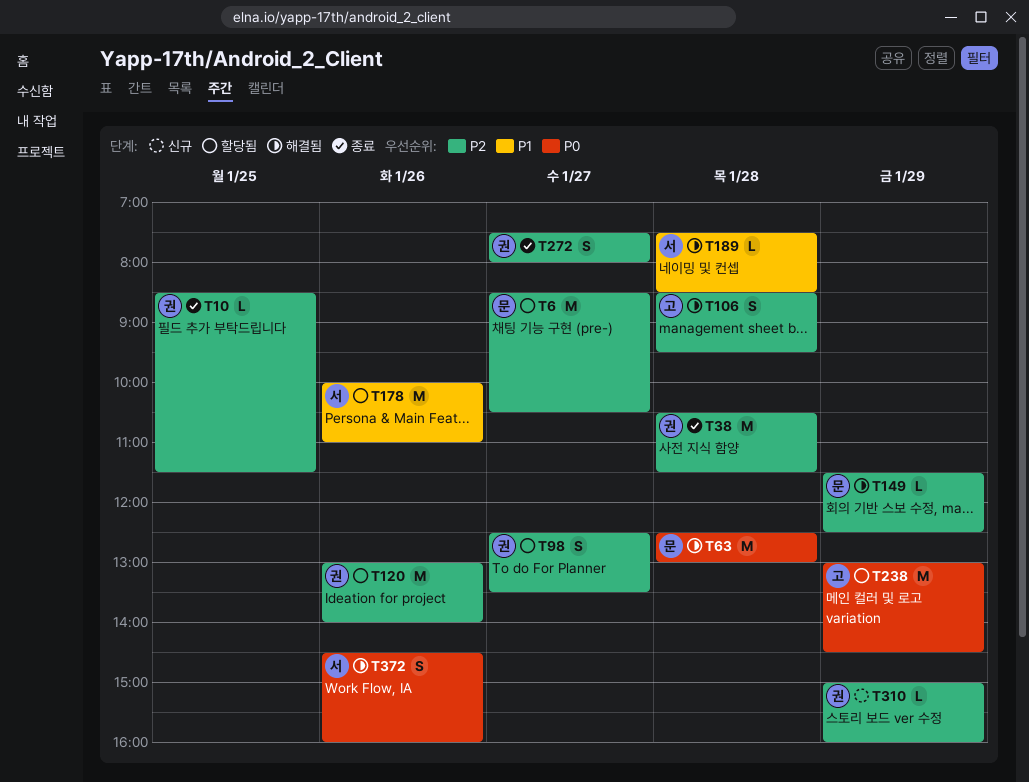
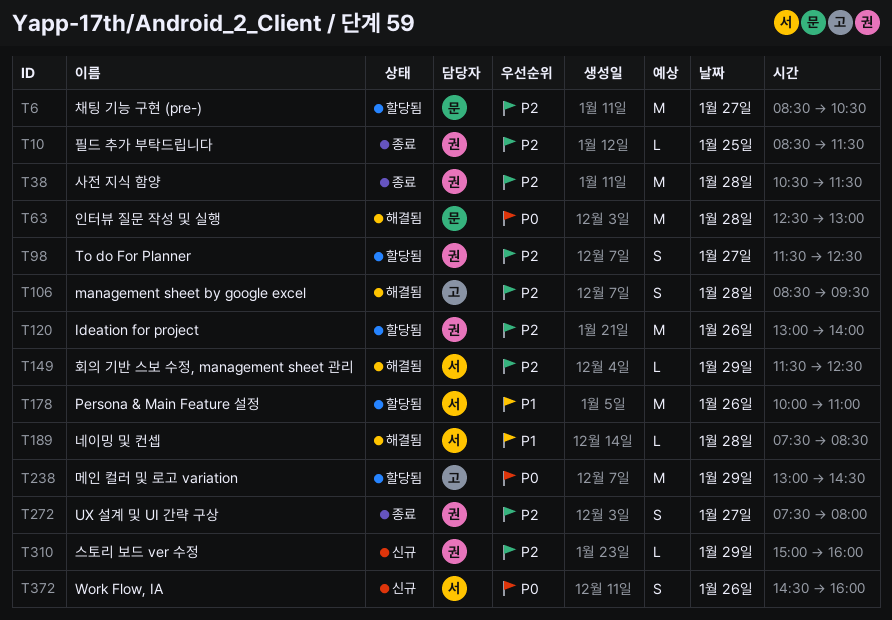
T98, begins: 12:30 -> 11:30
T98, ends: 13:30 -> 12:30
T149, owner: 문 -> 서
T372, status: 해결됨 -> 신규

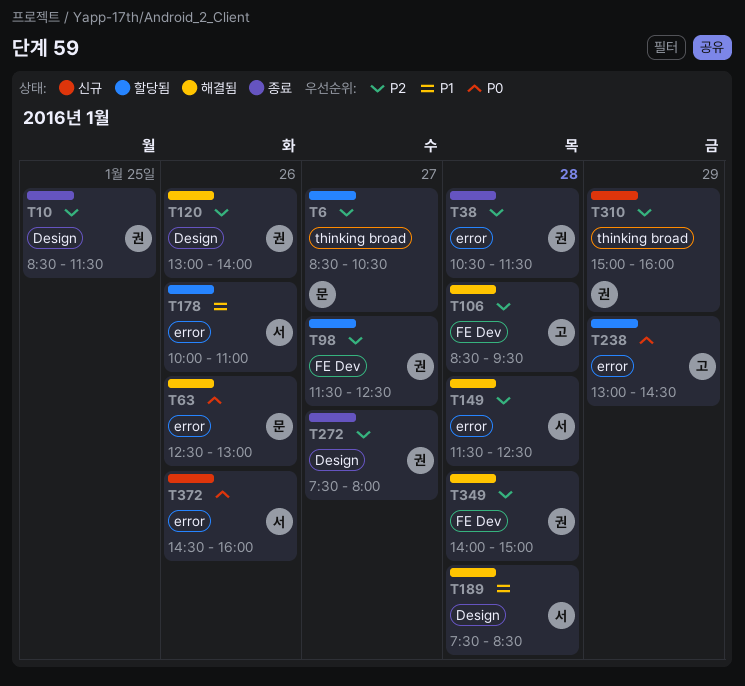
T63, day: Jan 28 -> Jan 26
T120, status: 할당됨 -> 해결됨
T149, day: Jan 29 -> Jan 28
T349: none -> present

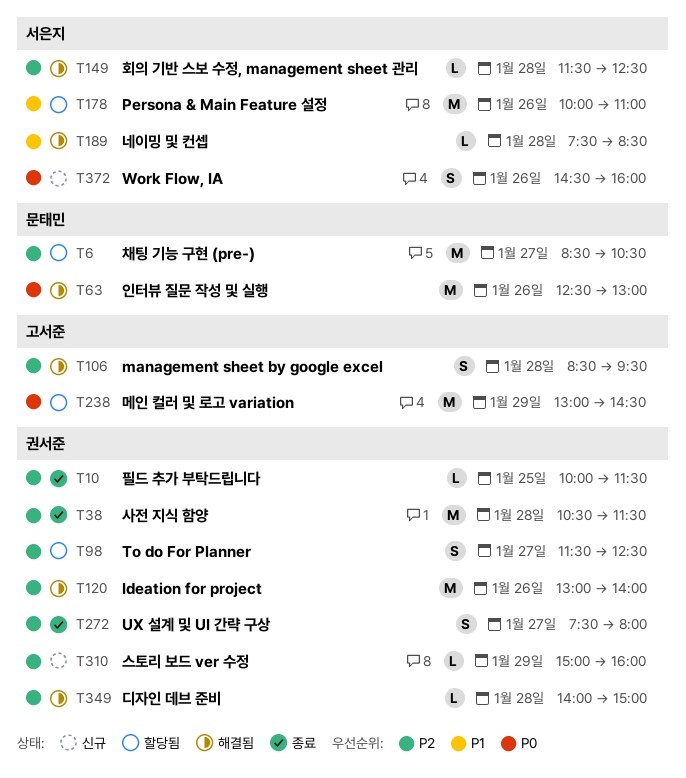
T10, begins: 08:30 -> 10:00

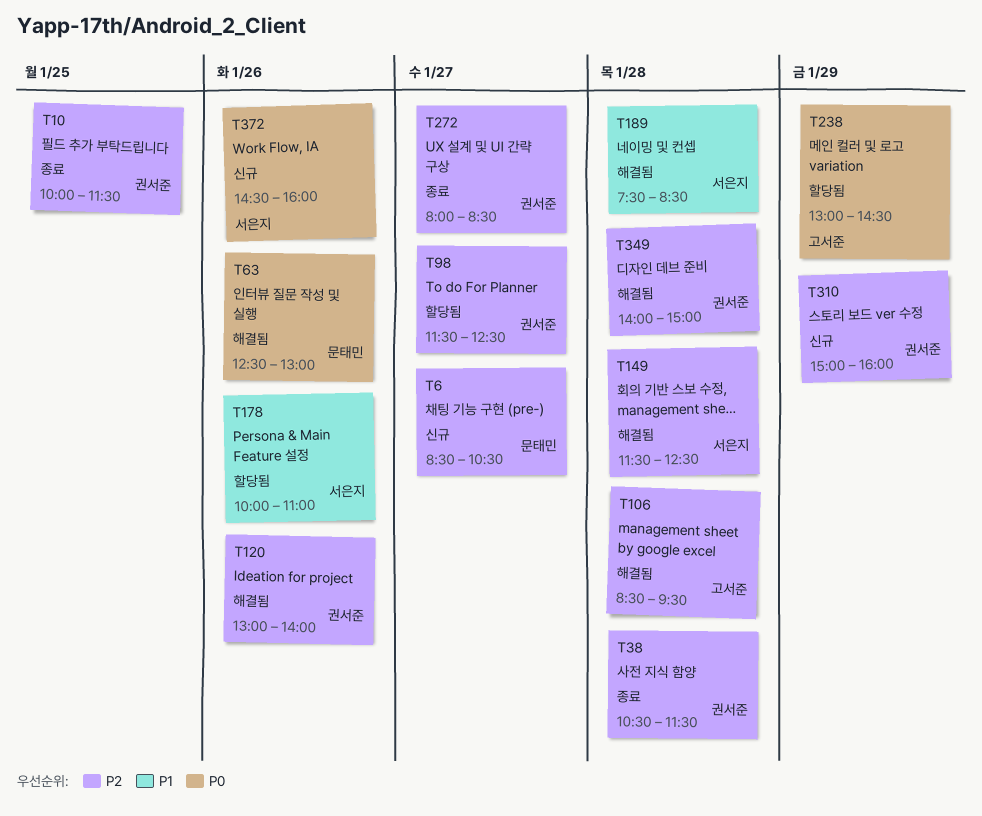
T6, status: 할당됨 -> 신규
T272, begins: 07:30 -> 08:00
T272, ends: 08:00 -> 08:30

